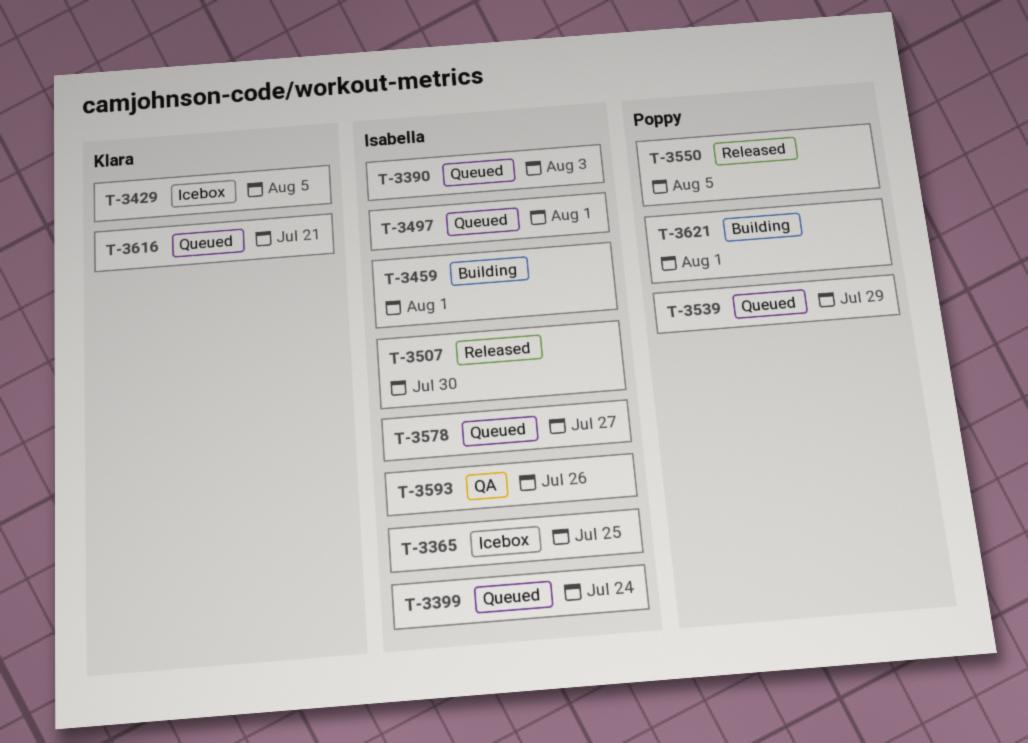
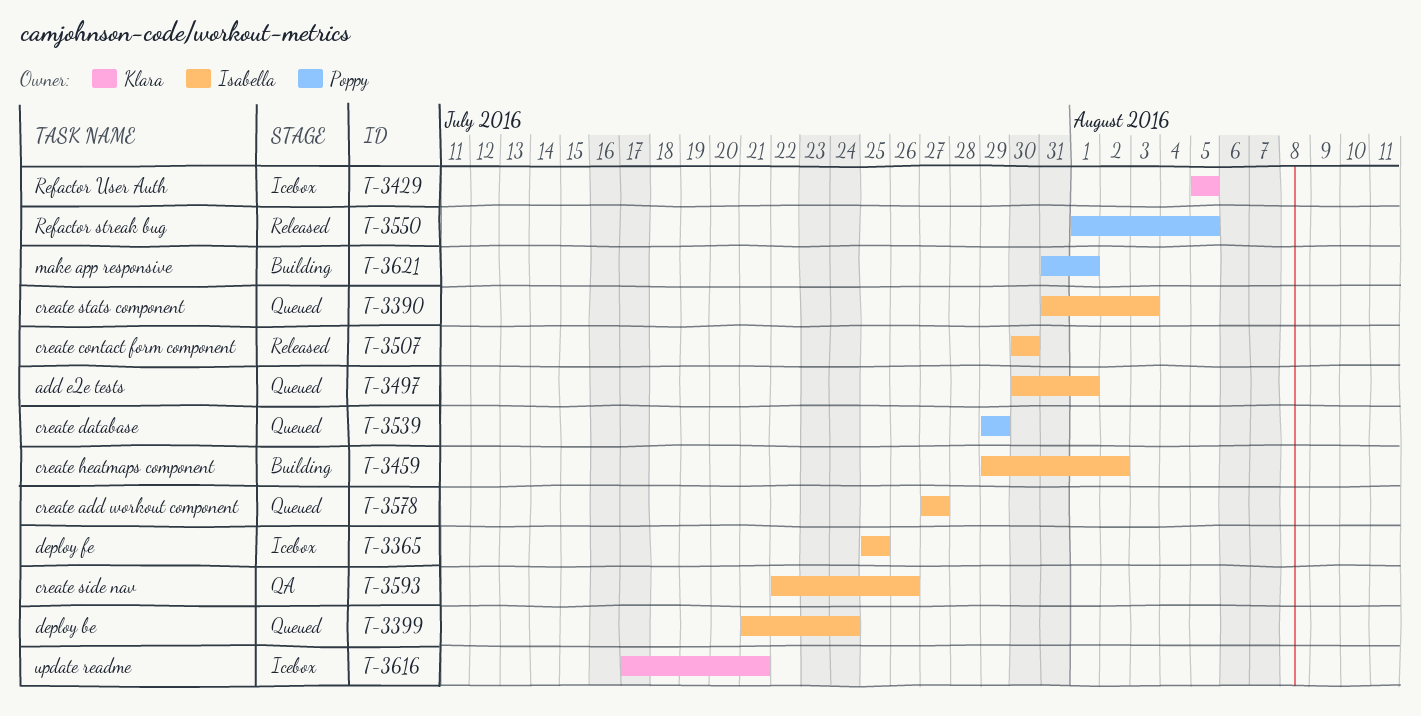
T-3459, due: Aug 1 -> Aug 2
T-3616, status: Queued -> Icebox

